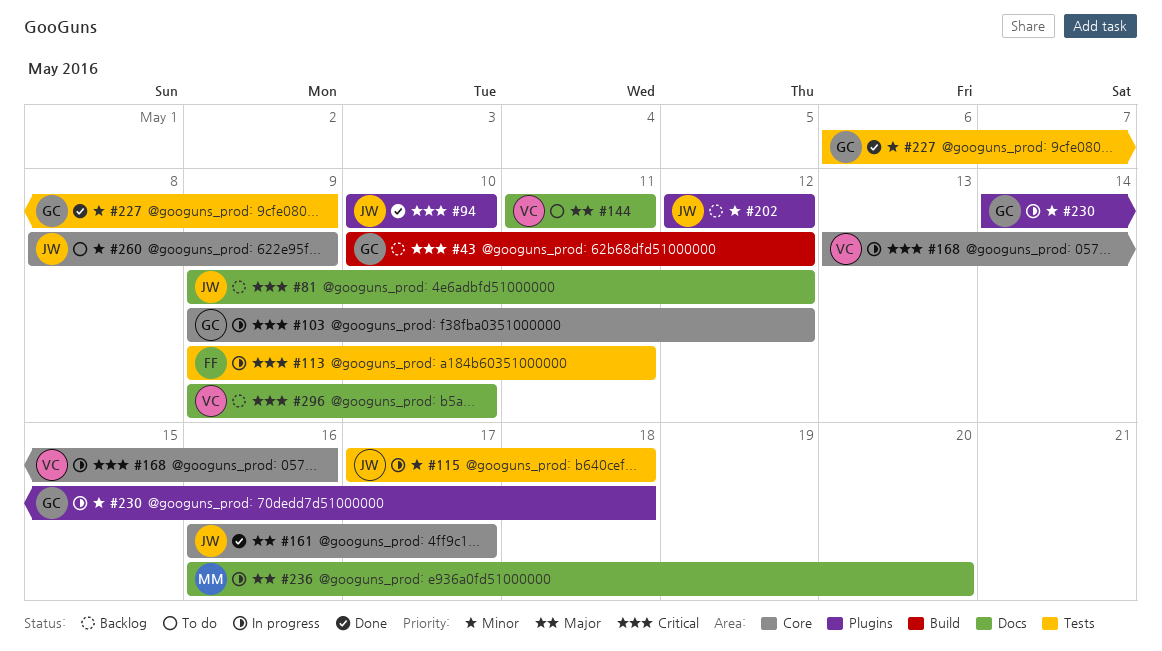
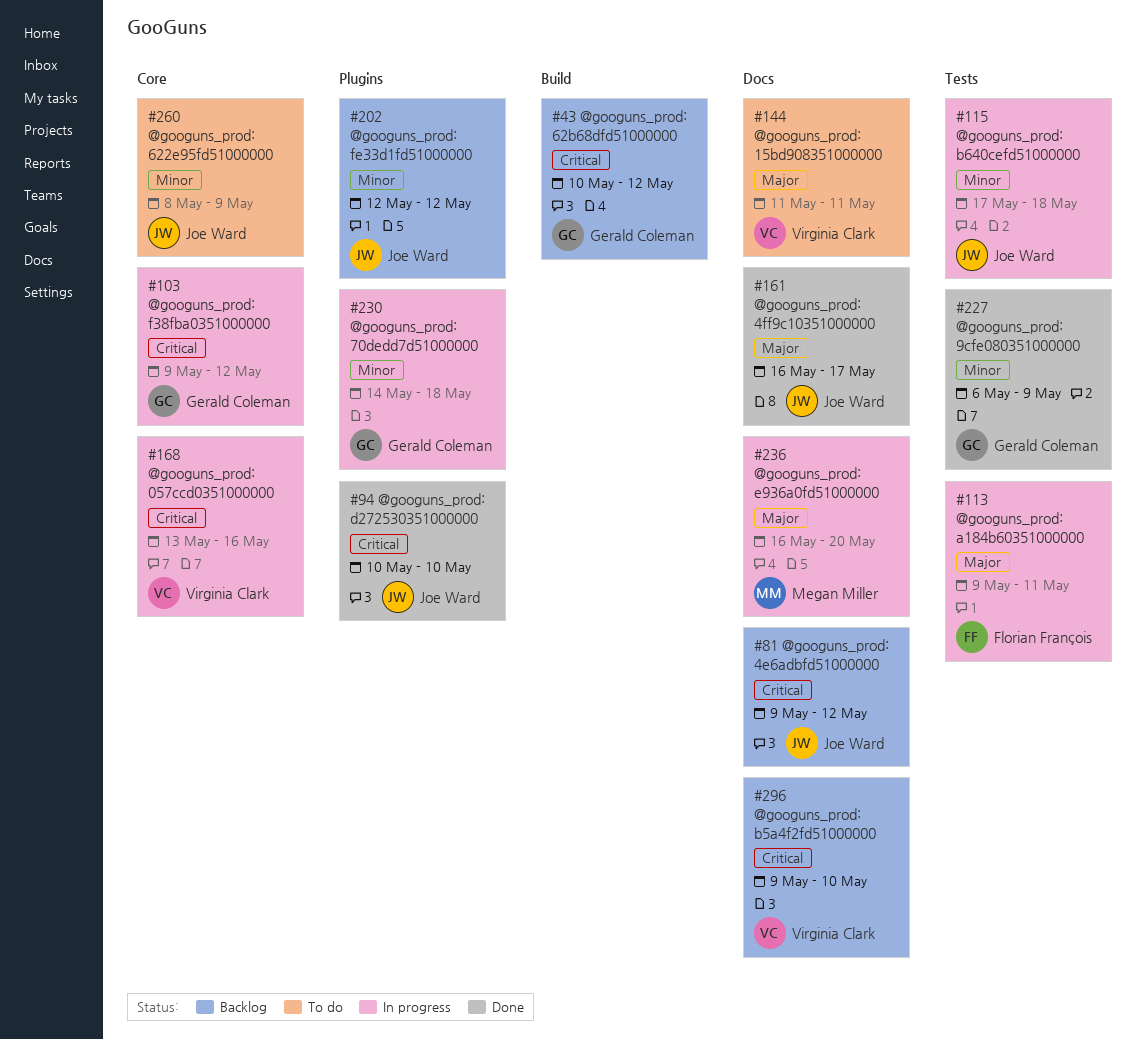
#113, priority: Critical -> Major
#161, label: Core -> Docs

